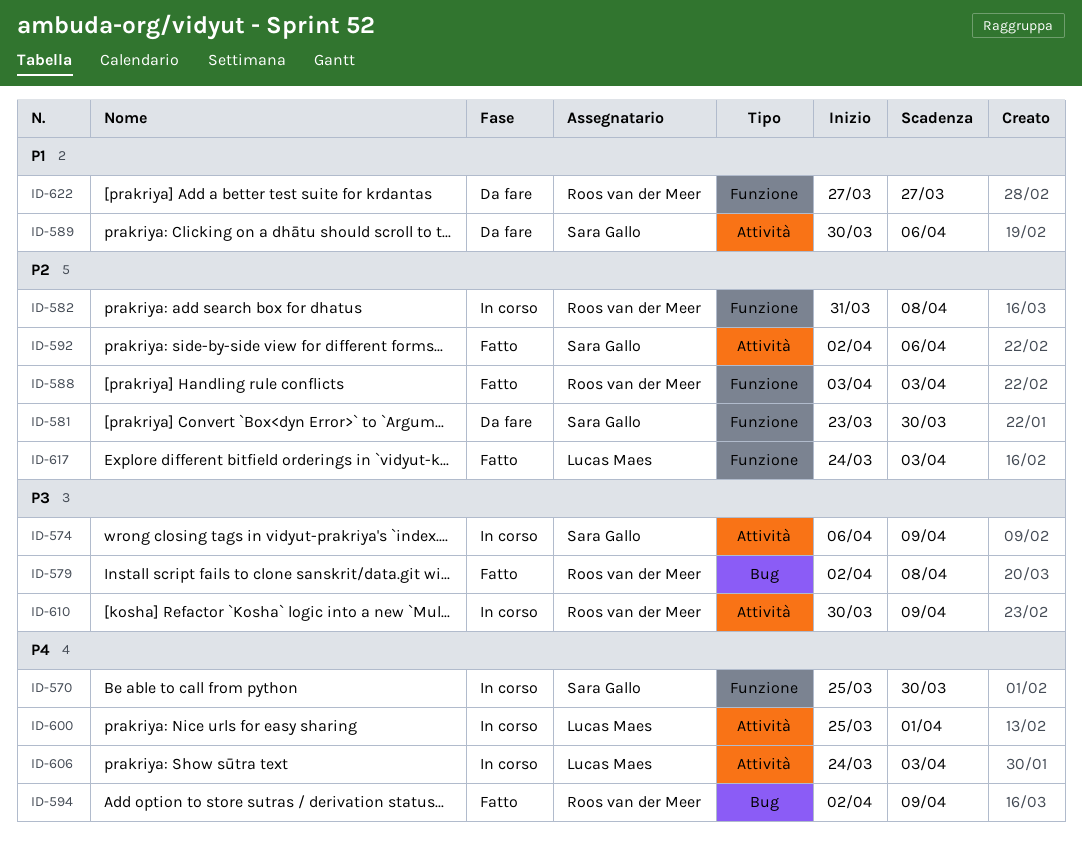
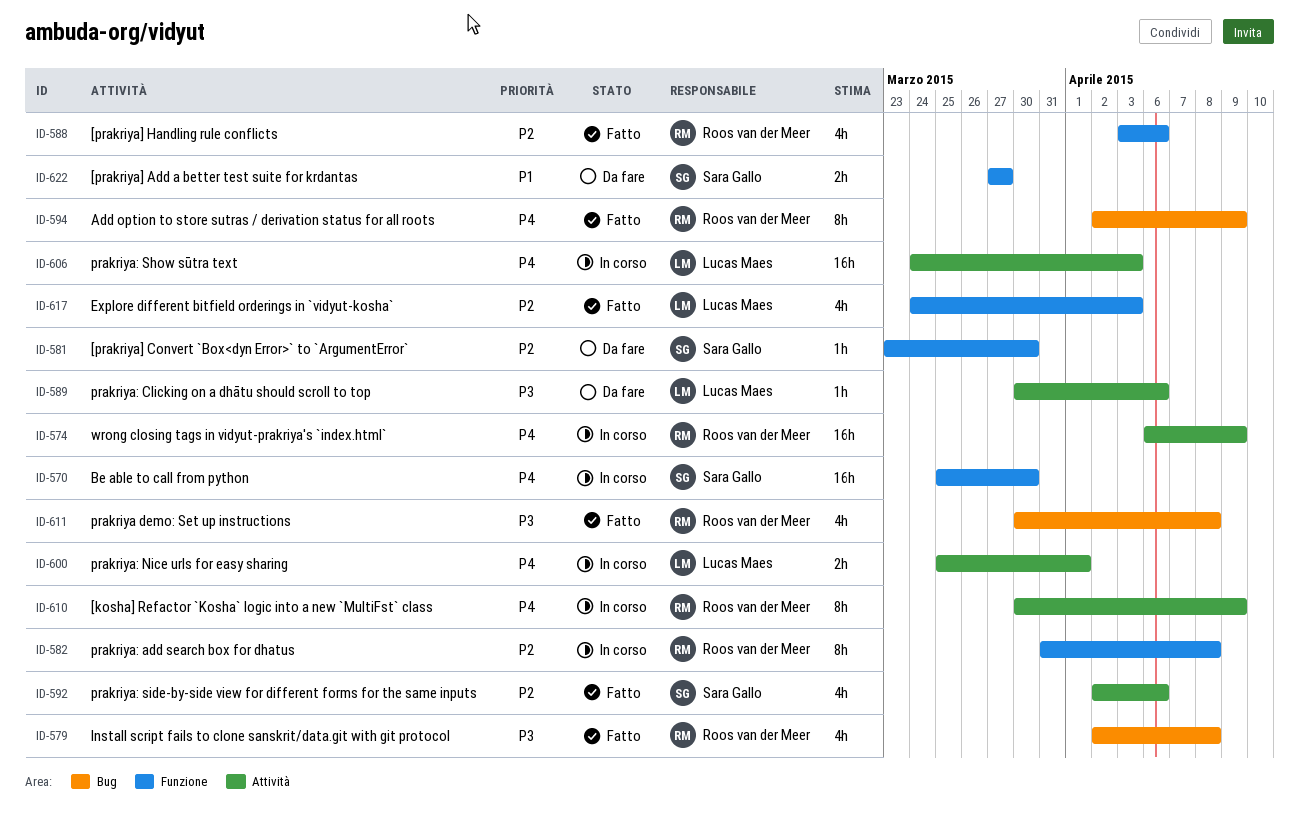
ID-574, owner: Sara Gallo -> Roos van der Meer
ID-574, priority: P3 -> P4
ID-588, due: Apr 3 -> Apr 6
ID-589, owner: Sara Gallo -> Lucas Maes
ID-589, priority: P1 -> P3
ID-610, priority: P3 -> P4
ID-611: none -> present
ID-622, owner: Roos van der Meer -> Sara Gallo

